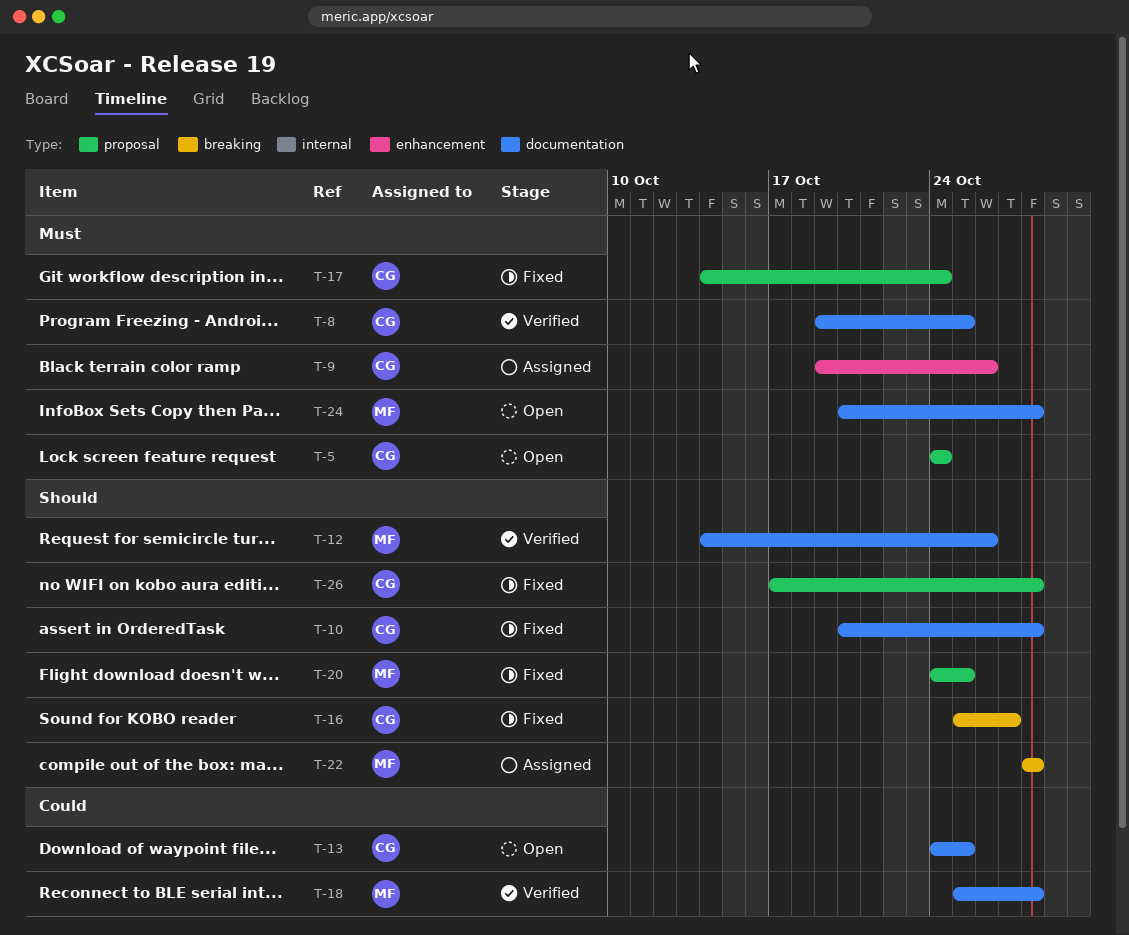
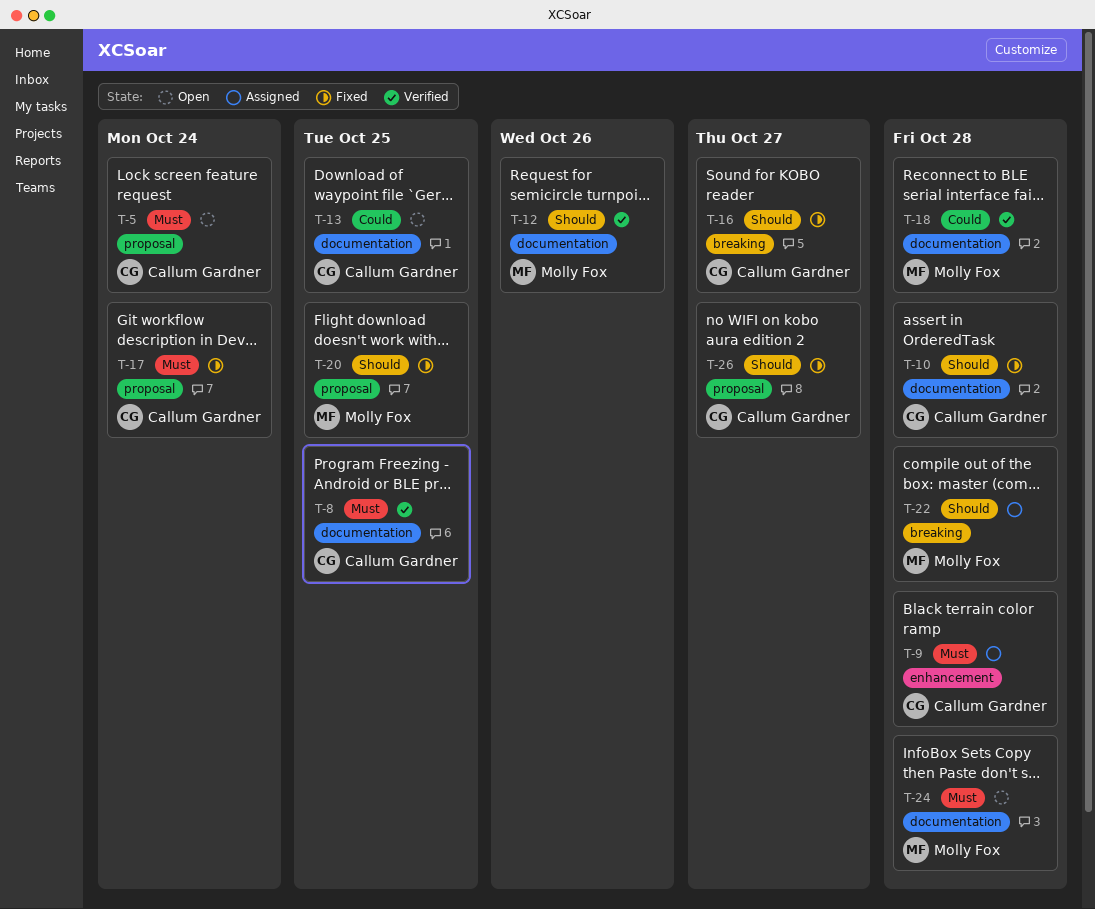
T-9, due: Oct 26 -> Oct 28
T-26, due: Oct 28 -> Oct 27

